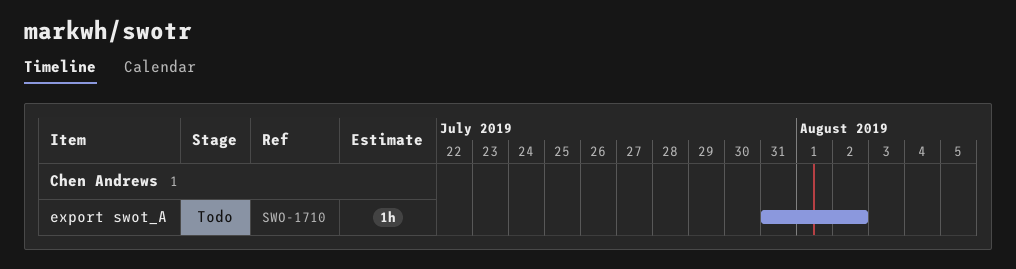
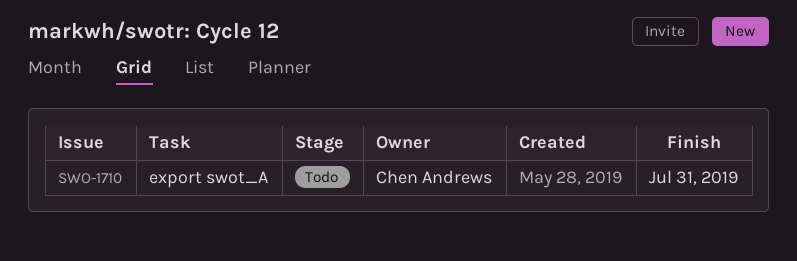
SWO-1710, due: Aug 2 -> Jul 31

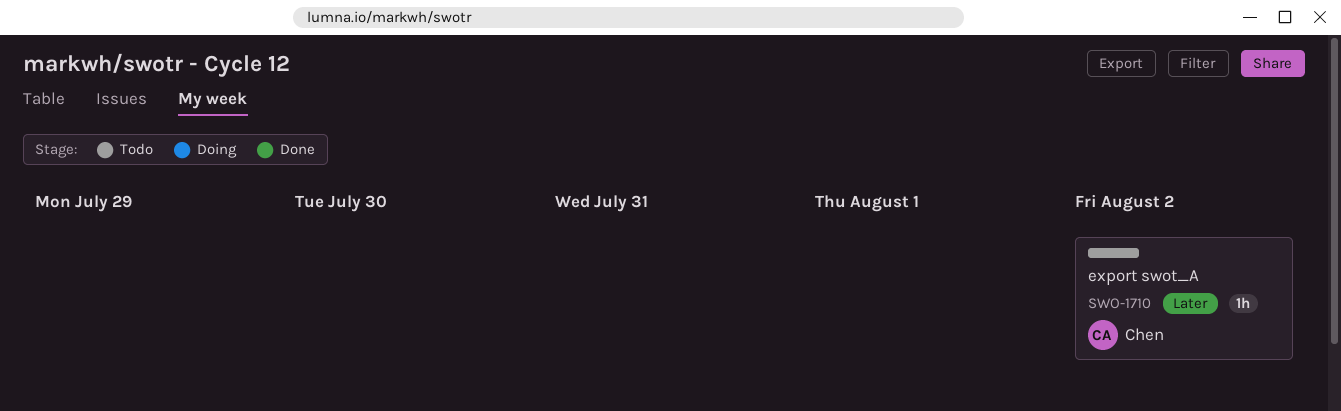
SWO-1710, due: Jul 31 -> Aug 2

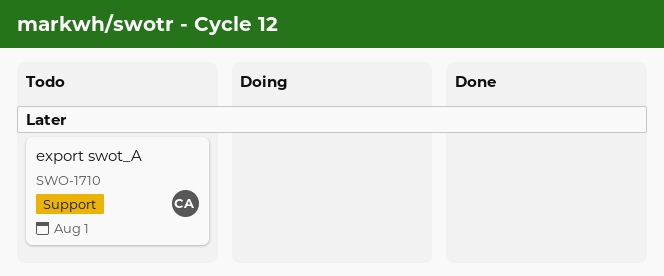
SWO-1710, due: Aug 2 -> Aug 1

